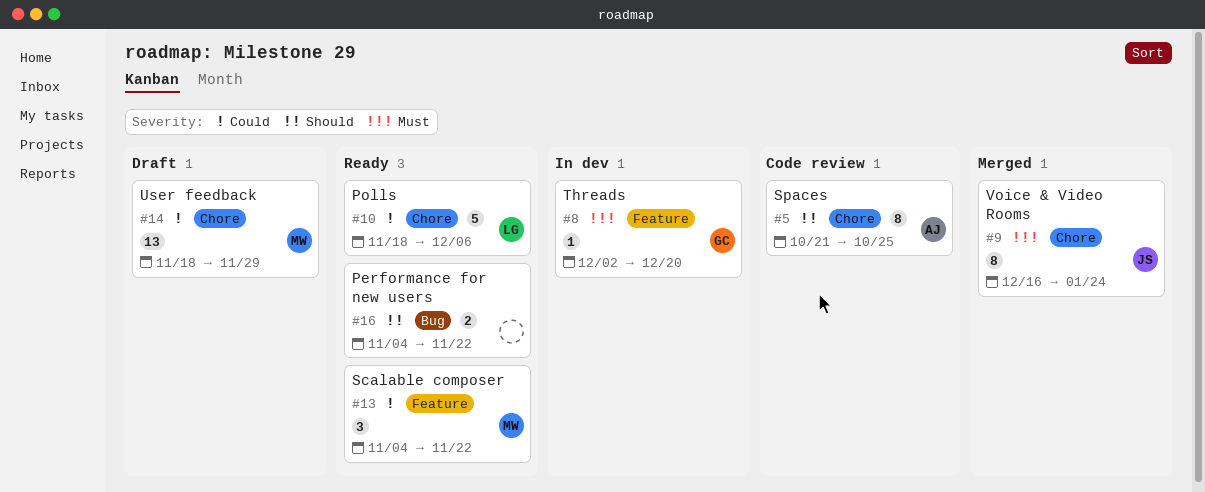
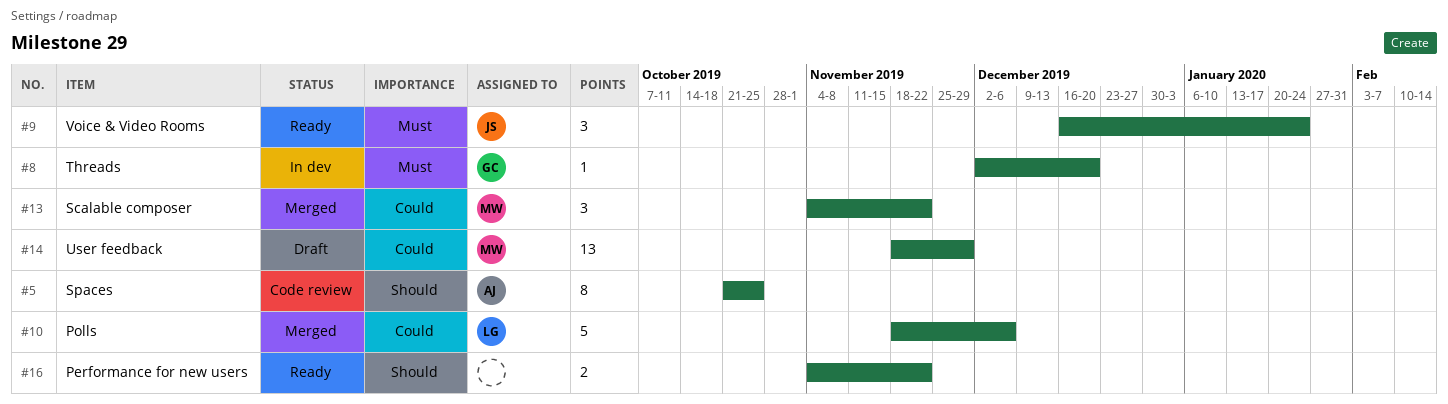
#9, status: Merged -> Ready
#9, estimate: 8 -> 3
#10, status: Ready -> Merged
#13, status: Ready -> Merged

